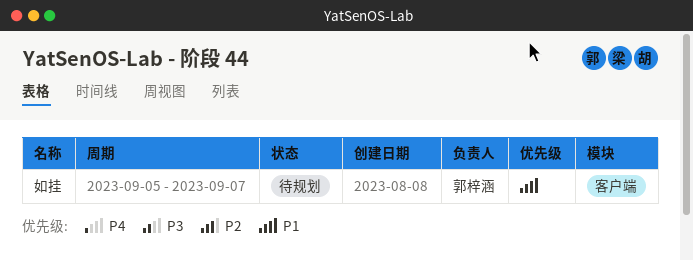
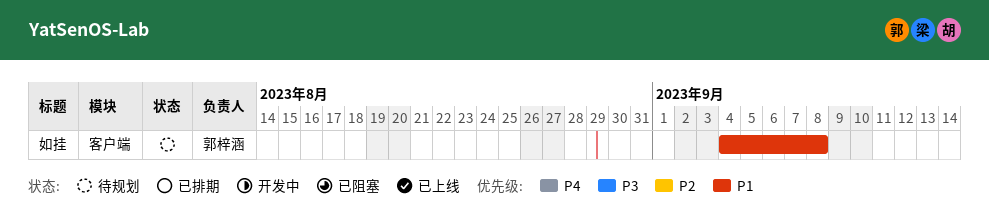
如挂, start: Sep 5 -> Sep 4
如挂, due: Sep 7 -> Sep 8

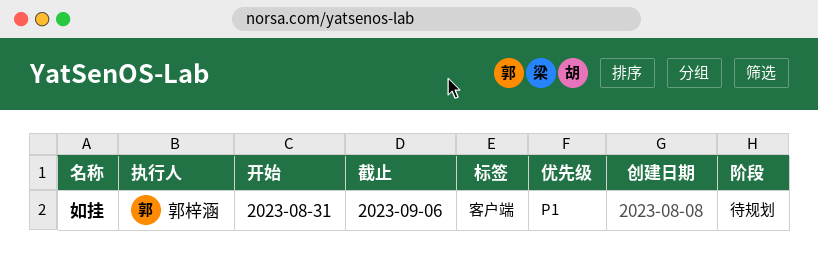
如挂, start: Sep 4 -> Aug 31
如挂, due: Sep 8 -> Sep 6

